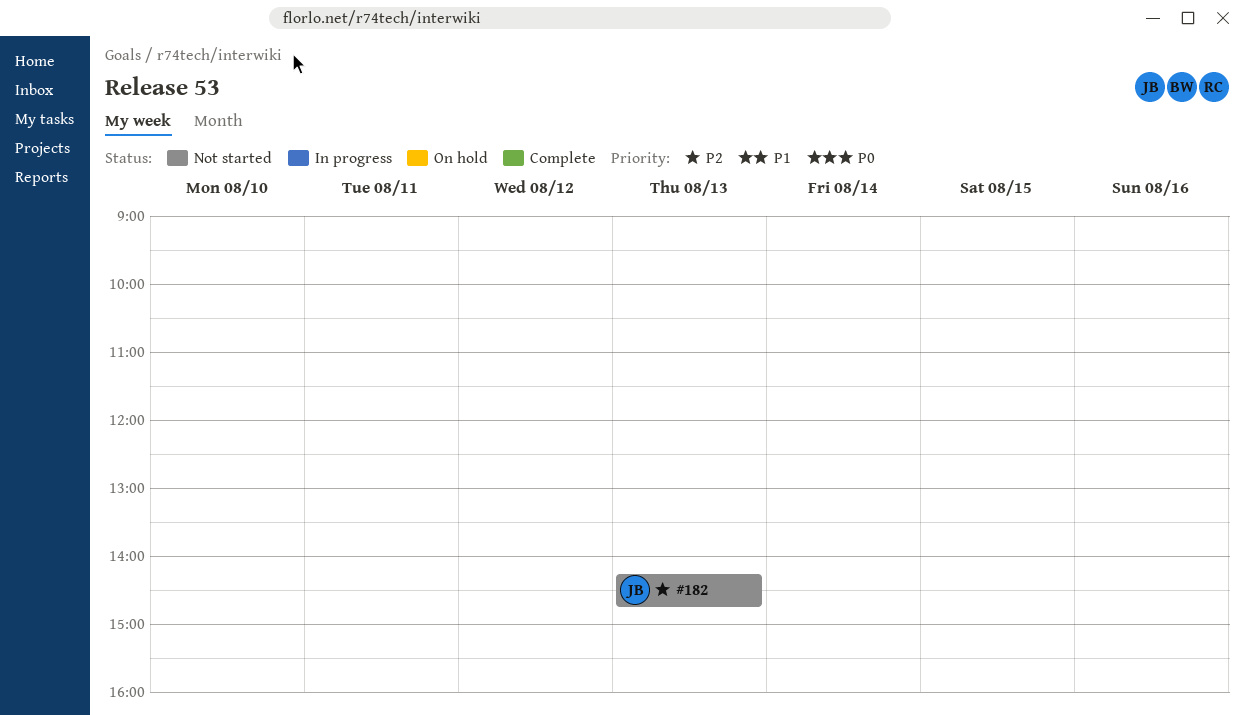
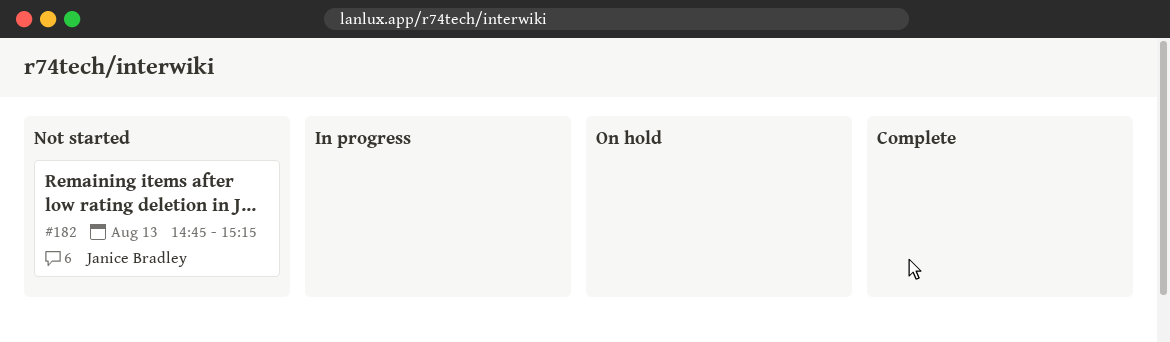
#182, begins: 14:15 -> 14:45
#182, ends: 14:45 -> 15:15

